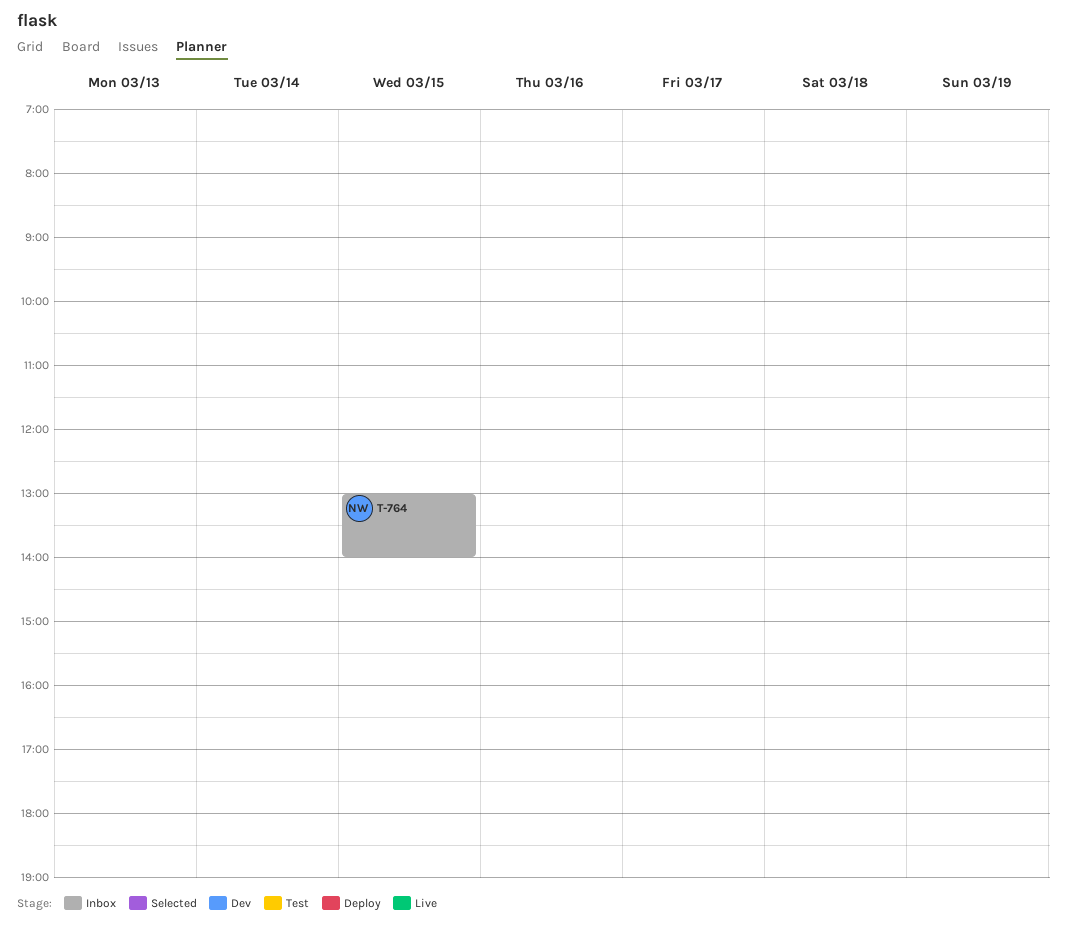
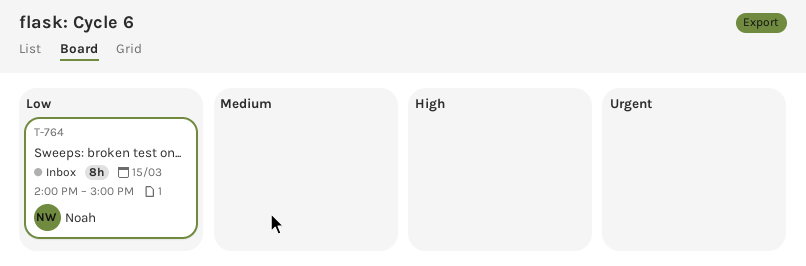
T-764, begins: 13:00 -> 14:00
T-764, ends: 14:00 -> 15:00

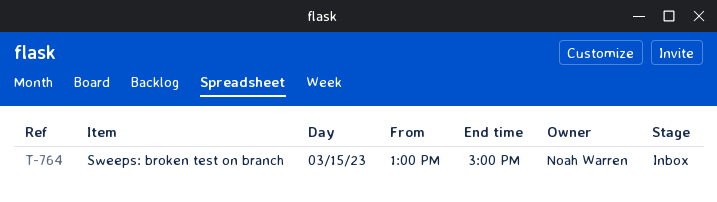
T-764, begins: 14:00 -> 13:00

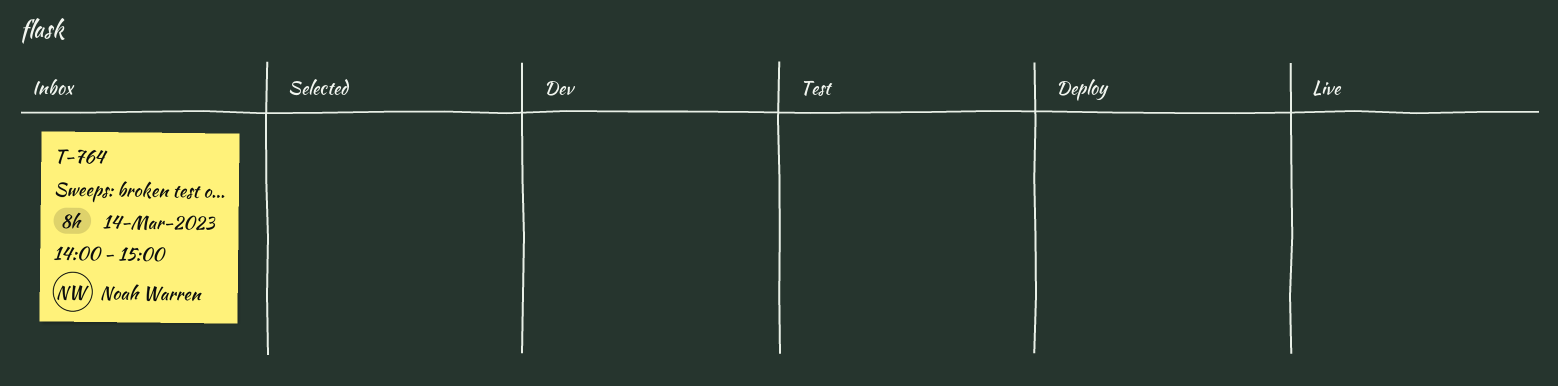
T-764, day: Mar 15 -> Mar 14
T-764, begins: 13:00 -> 14:00

